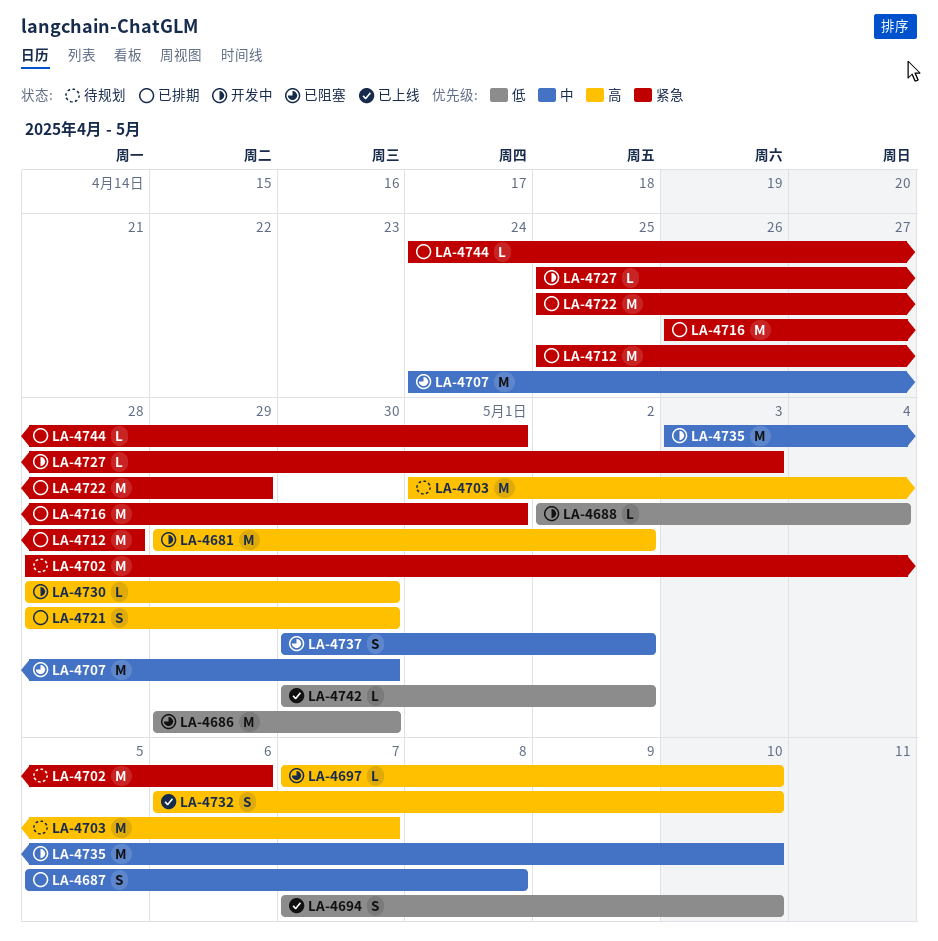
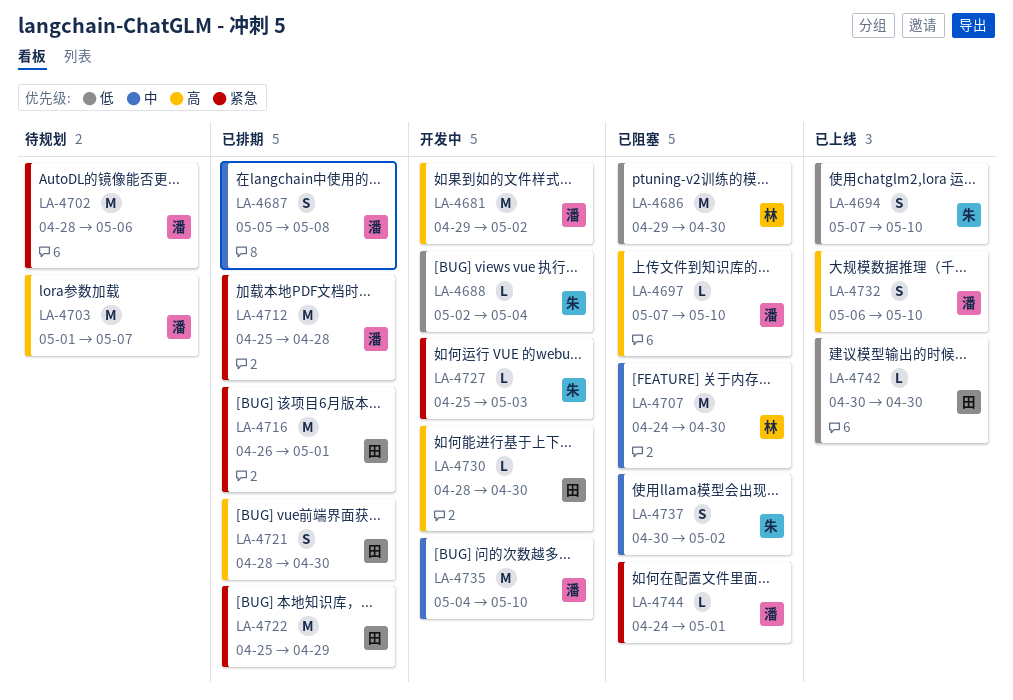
LA-4735, start: May 3 -> May 4
LA-4742, due: May 2 -> Apr 30
LA-4744, status: 已排期 -> 已阻塞

